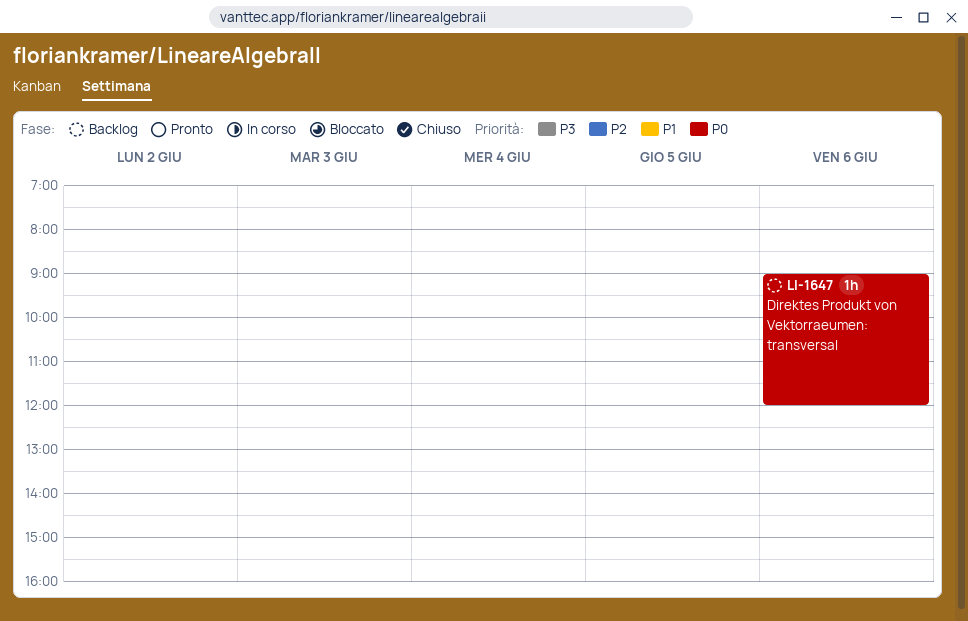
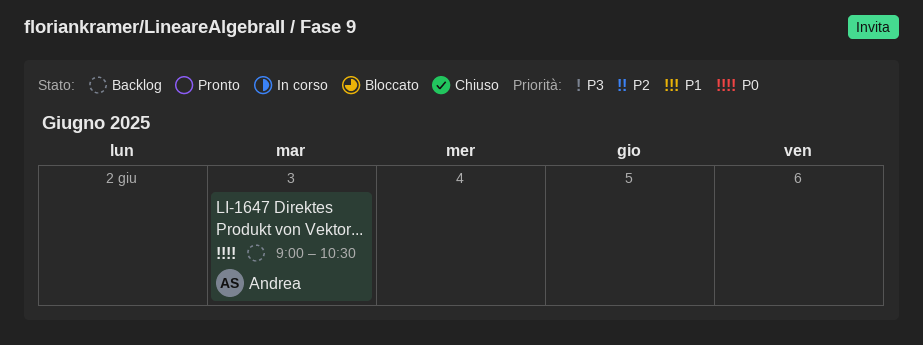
LI-1647, day: Jun 6 -> Jun 3
LI-1647, ends: 12:00 -> 10:30

